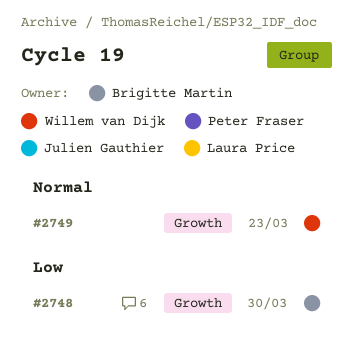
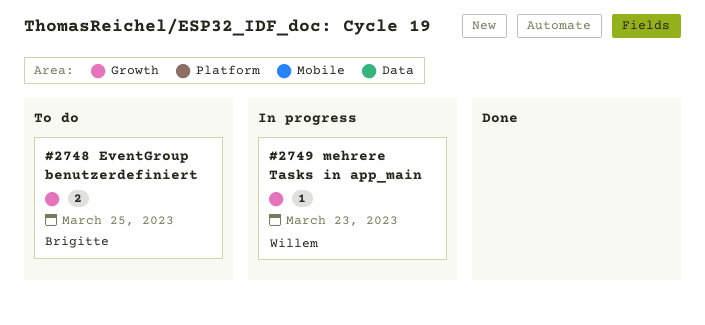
#2748, due: Mar 30 -> Mar 25

